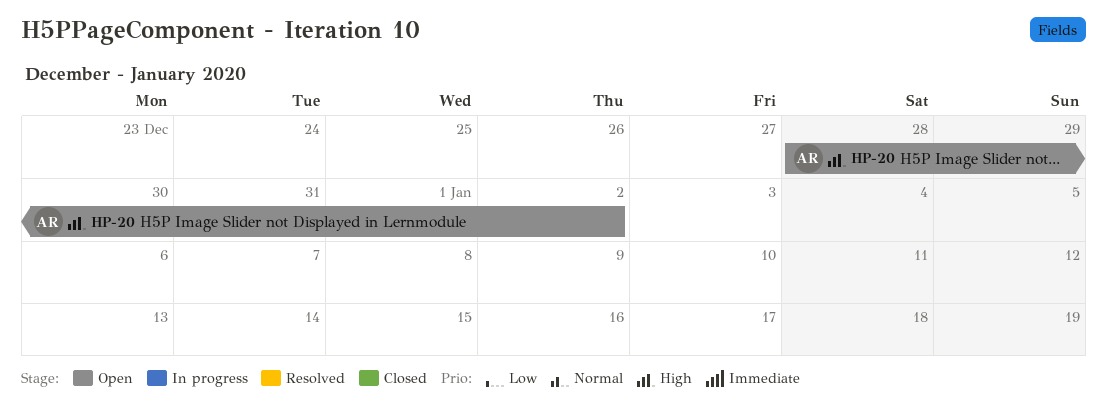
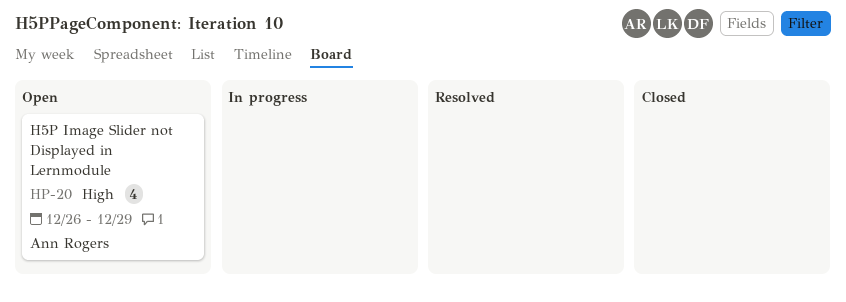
HP-20, start: Dec 28 -> Dec 26
HP-20, due: Jan 2 -> Dec 29

